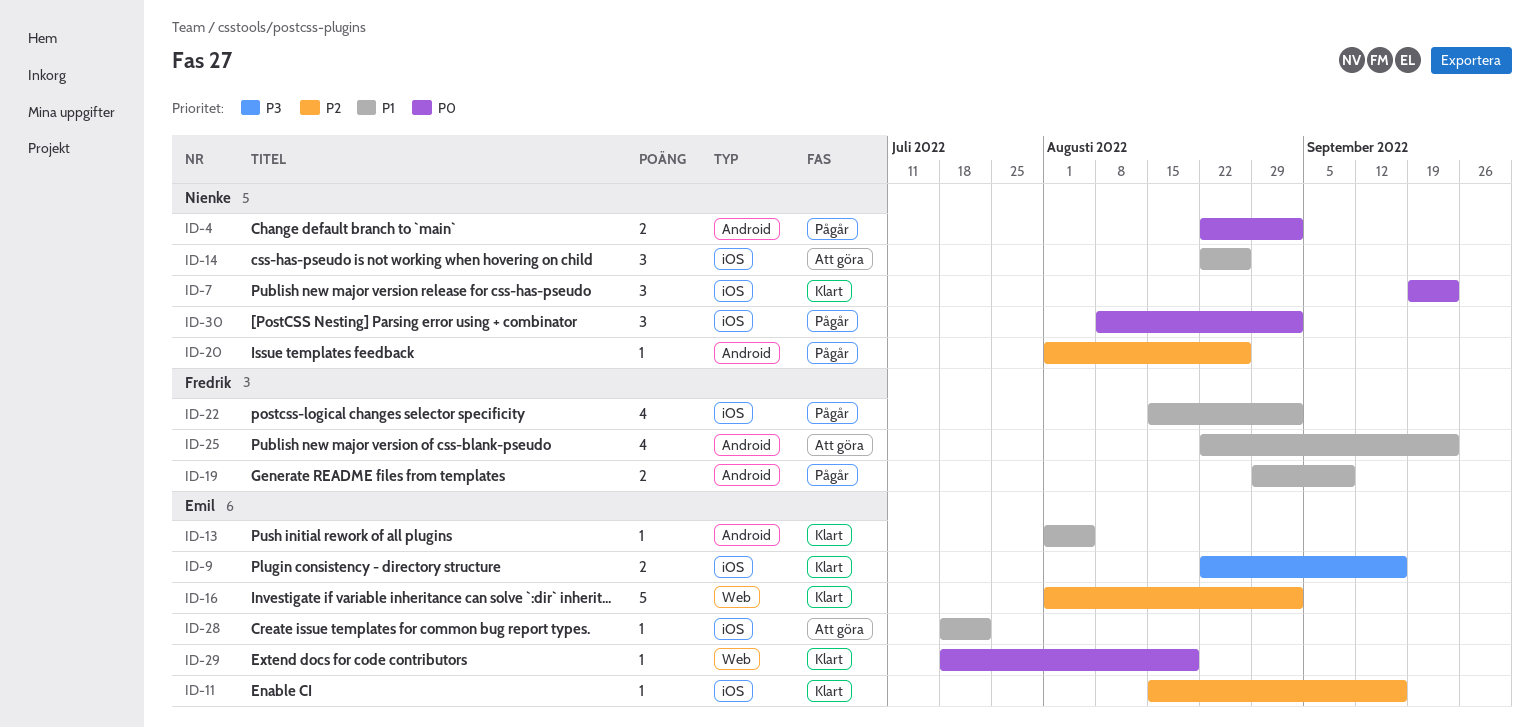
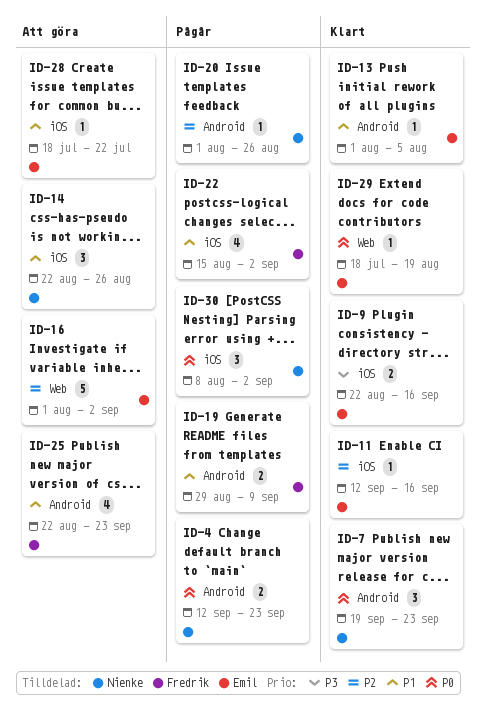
ID-4, start: Aug 22 -> Sep 12
ID-4, due: Sep 2 -> Sep 23
ID-7, label: iOS -> Android
ID-11, start: Aug 15 -> Sep 12
ID-16, status: Klart -> Att göra

